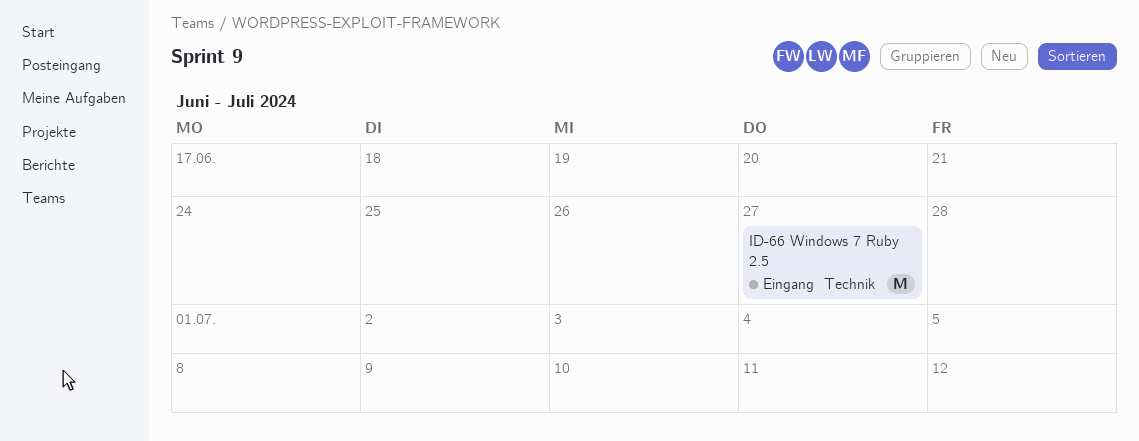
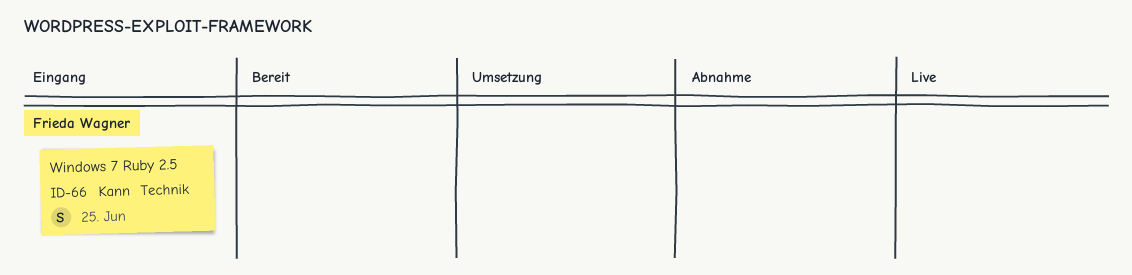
ID-66, estimate: M -> S
ID-66, due: Jun 27 -> Jun 25

